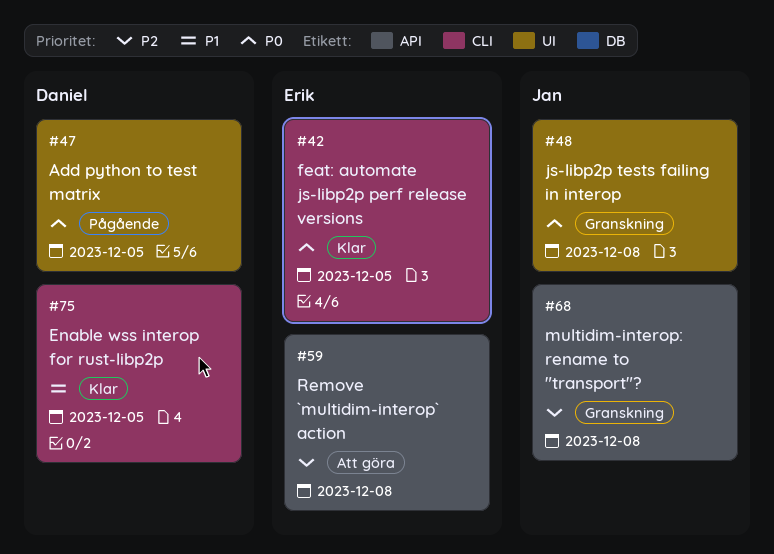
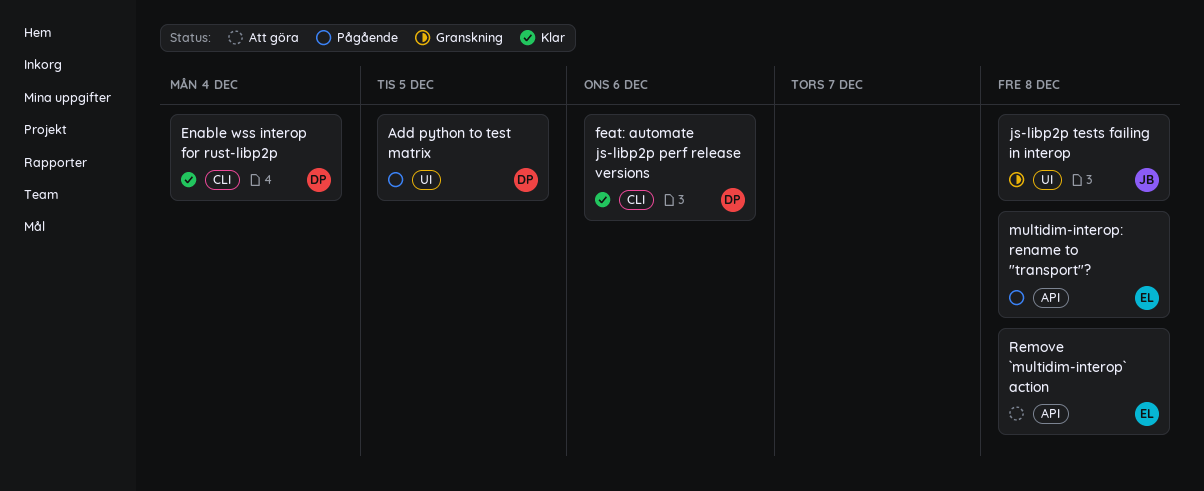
Enable wss interop for rust-libp2p, due: Dec 5 -> Dec 4
feat: automate js-libp2p perf release versions, owner: Erik -> Daniel
feat: automate js-libp2p perf release versions, due: Dec 5 -> Dec 6
multidim-interop: rename to "transport"?, status: Granskning -> Pågående
multidim-interop: rename to "transport"?, owner: Jan -> Erik

